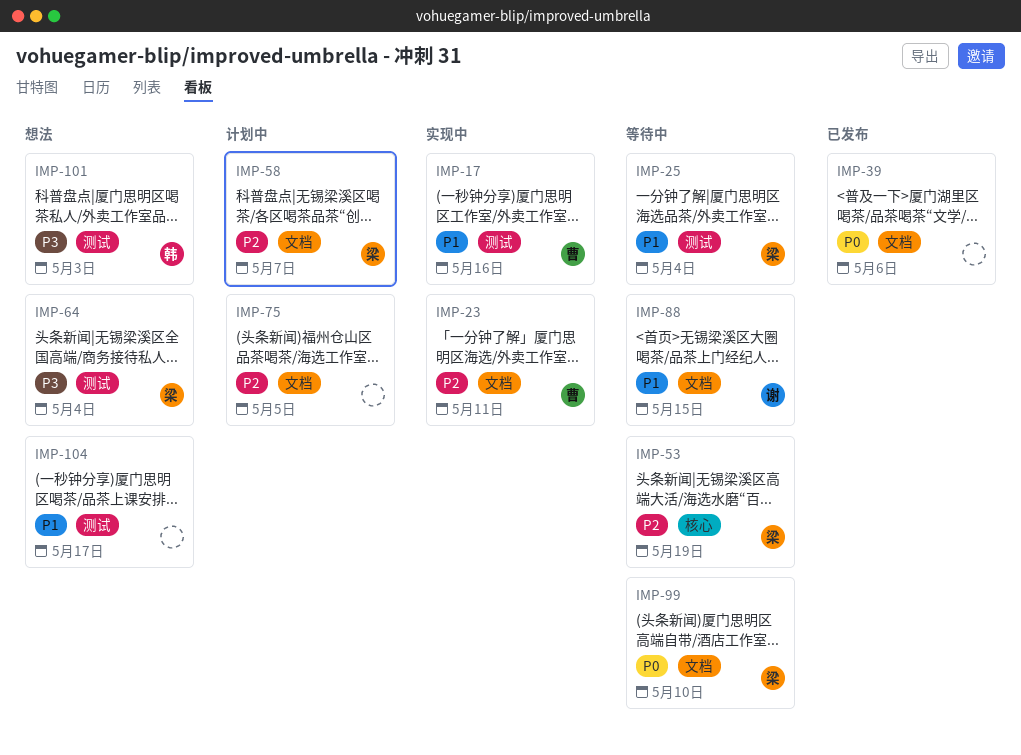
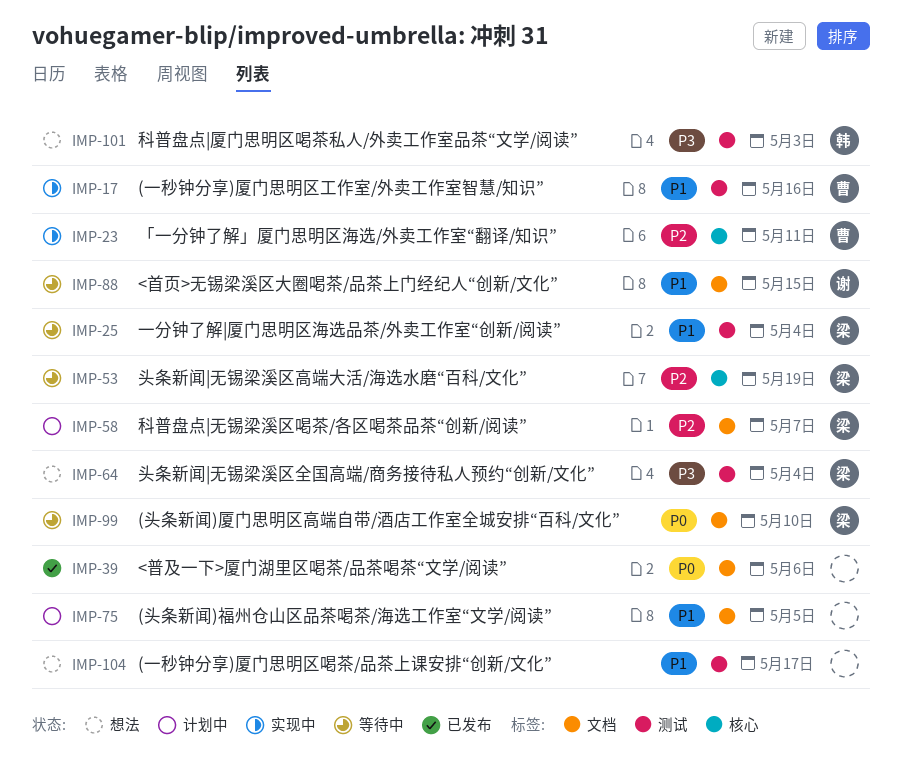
IMP-23, label: 文档 -> 核心
IMP-75, priority: P2 -> P1

